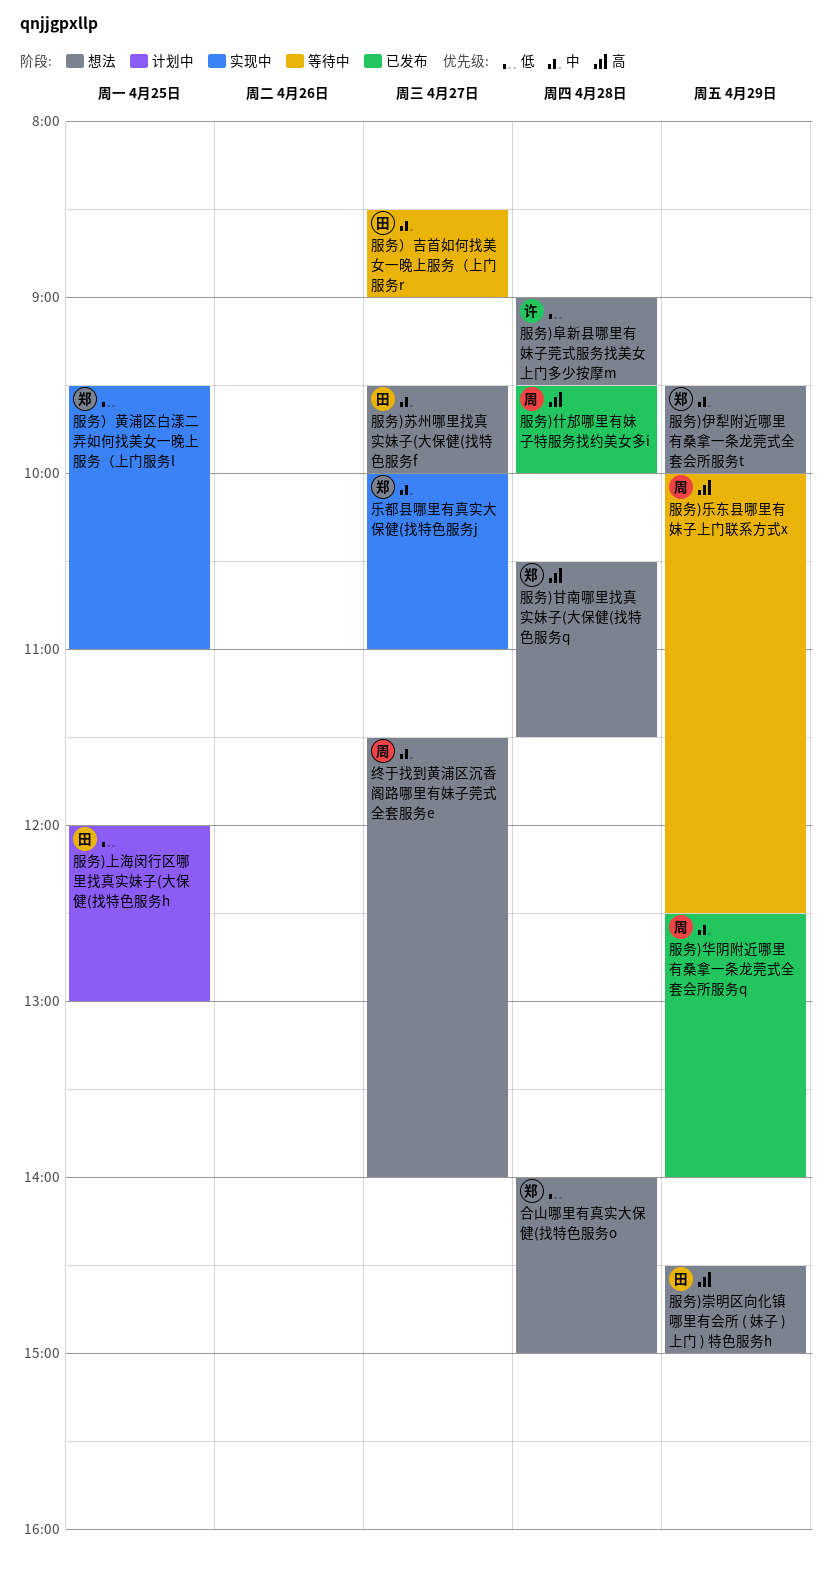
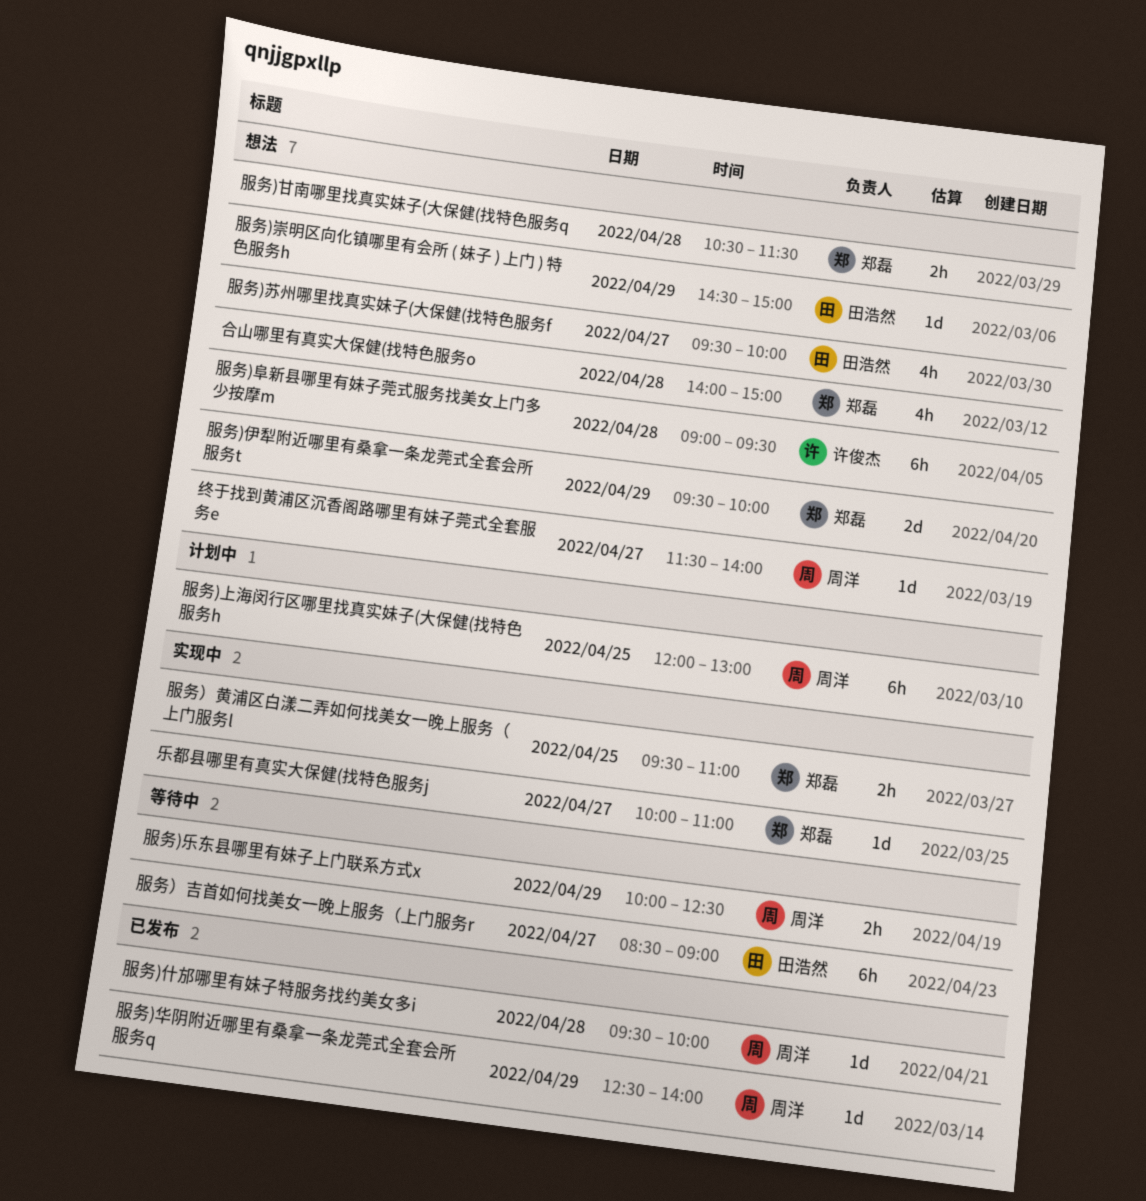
服务)上海闵行区哪里找真实妹子(大保健(找特色服务h, owner: 田浩然 -> 周洋

